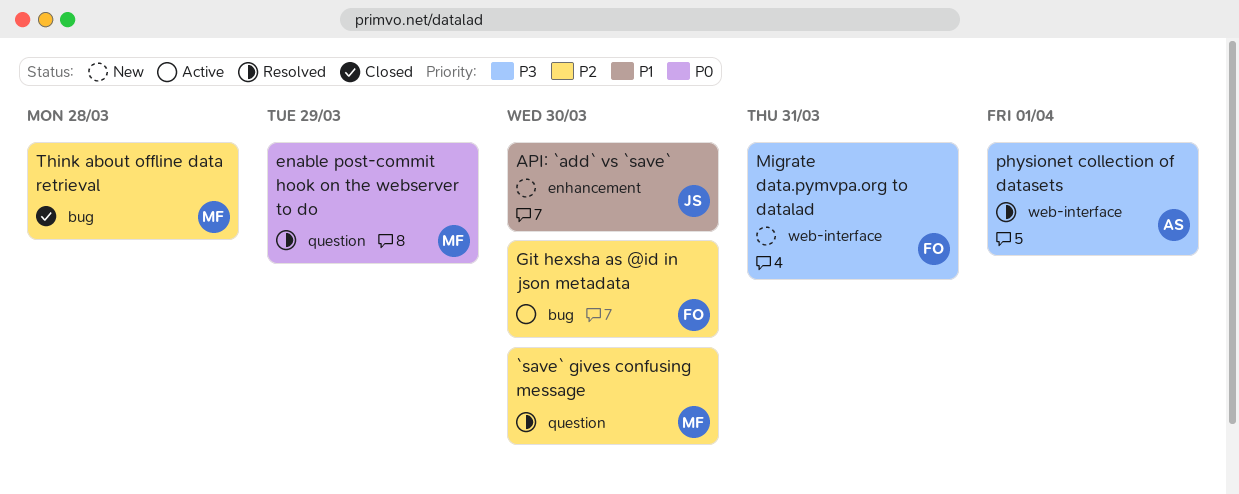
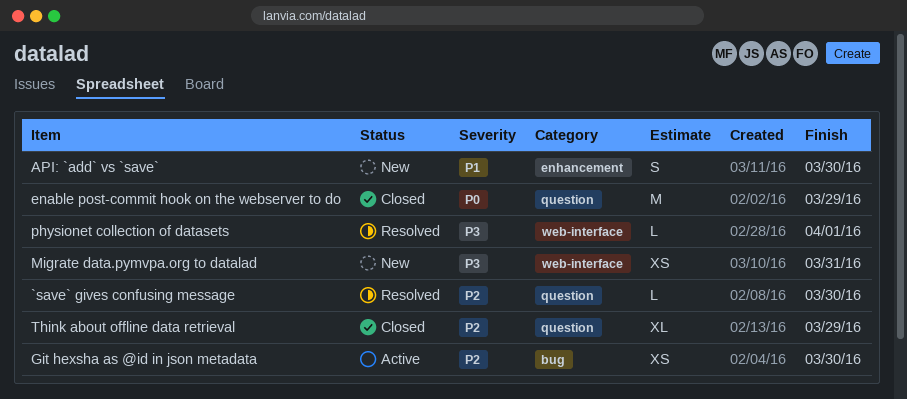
enable post-commit hook on the webserver to do, status: Resolved -> Closed
Think about offline data retrieval, label: bug -> question
Think about offline data retrieval, due: Mar 28 -> Mar 29

